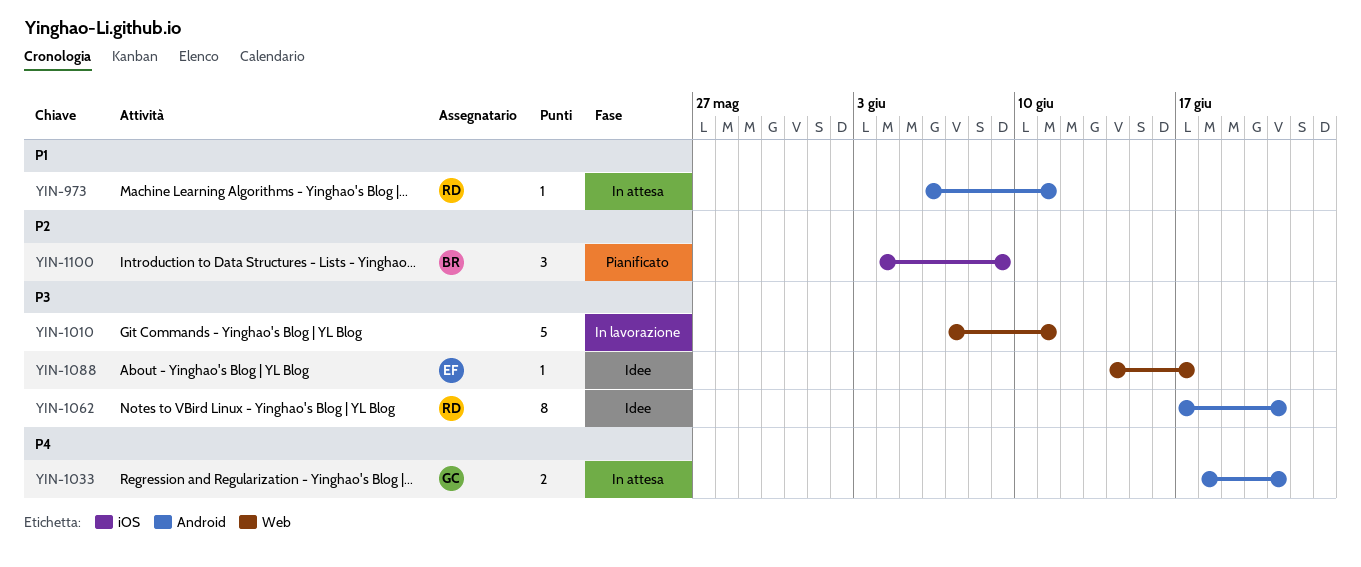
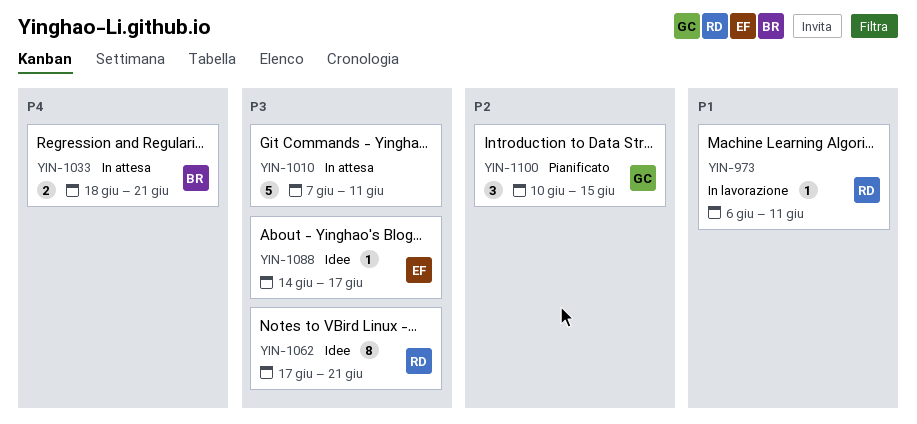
YIN-973, status: In attesa -> In lavorazione
YIN-1010, status: In lavorazione -> In attesa
YIN-1033, owner: GC -> BR
YIN-1100, owner: BR -> GC
YIN-1100, start: Jun 4 -> Jun 10
YIN-1100, due: Jun 9 -> Jun 15

